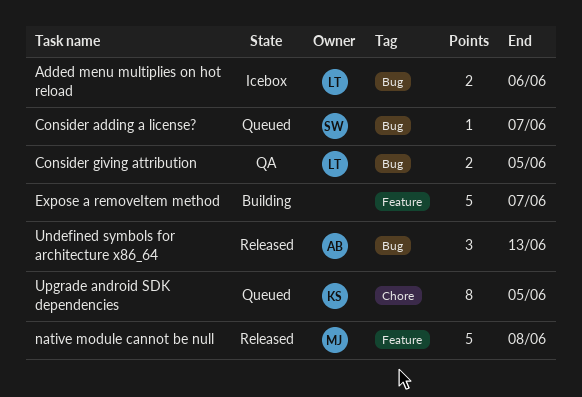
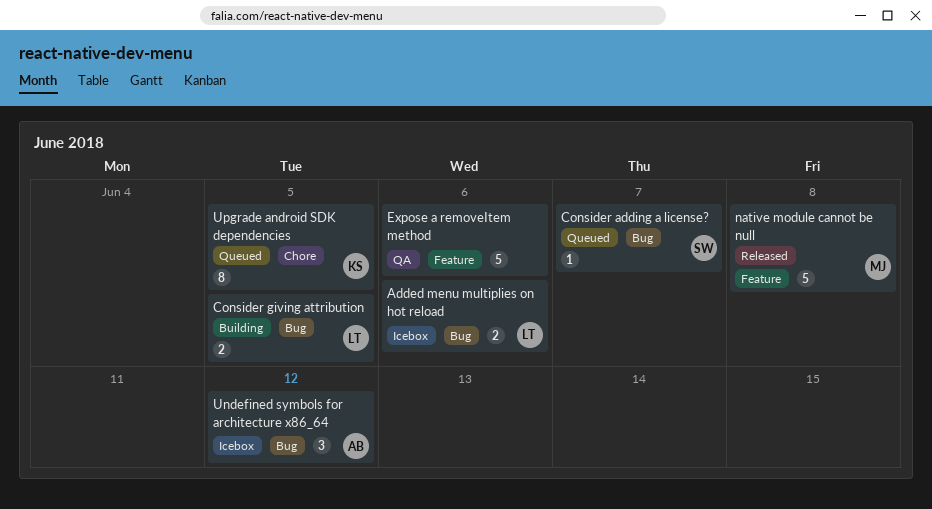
Consider giving attribution, status: QA -> Building
Expose a removeItem method, status: Building -> QA
Expose a removeItem method, due: Jun 7 -> Jun 6
Undefined symbols for architecture x86_64, status: Released -> Icebox
Undefined symbols for architecture x86_64, due: Jun 13 -> Jun 12

